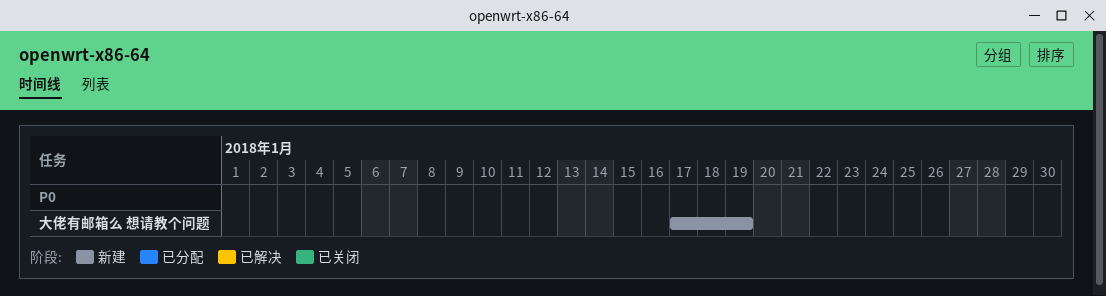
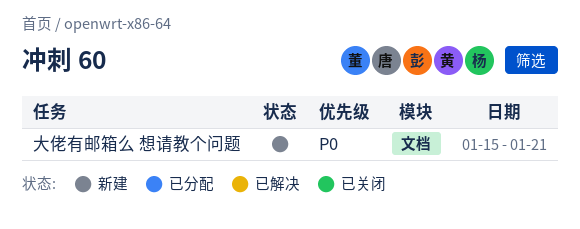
大佬有邮箱么 想请教个问题, start: Jan 17 -> Jan 15
大佬有邮箱么 想请教个问题, due: Jan 19 -> Jan 21

